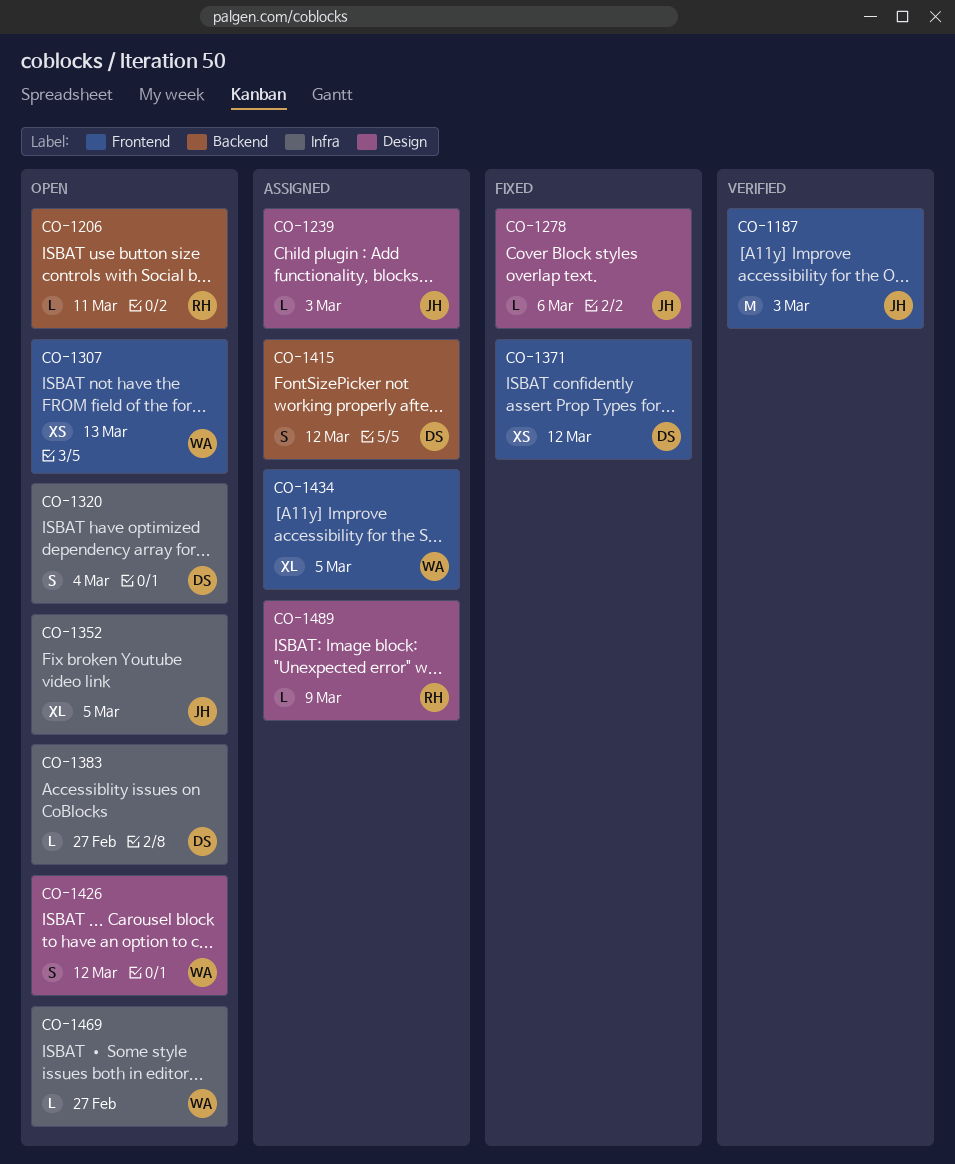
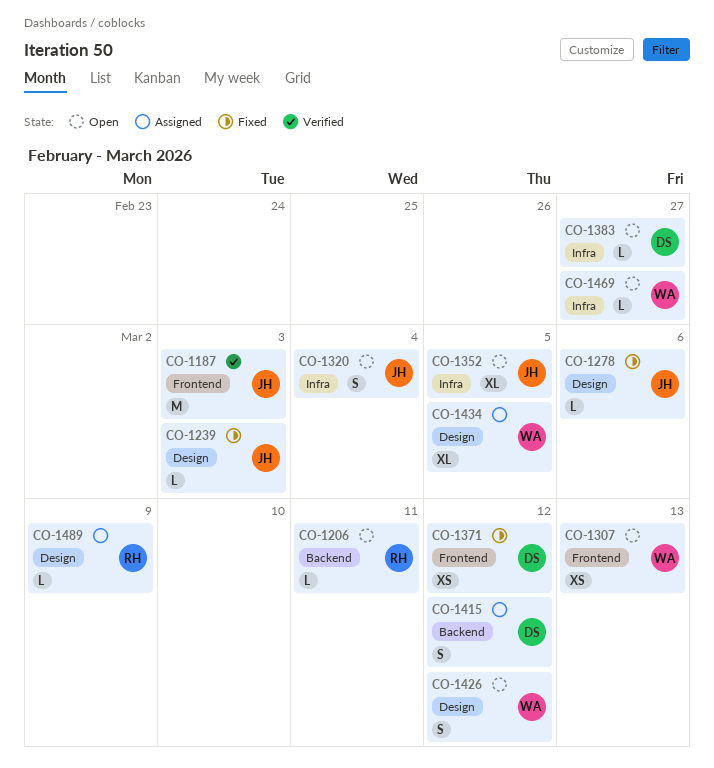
CO-1239, status: Assigned -> Fixed
CO-1320, owner: DS -> JH
CO-1434, label: Frontend -> Design

